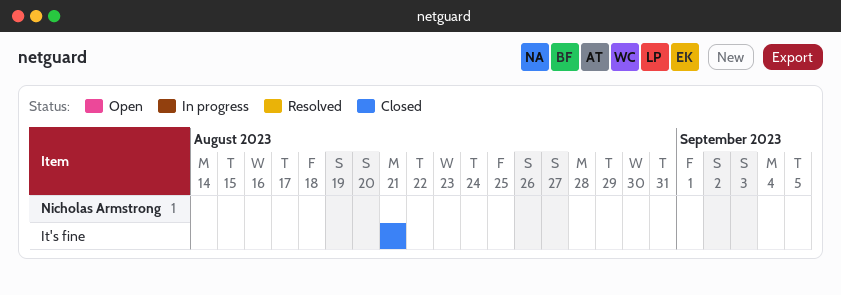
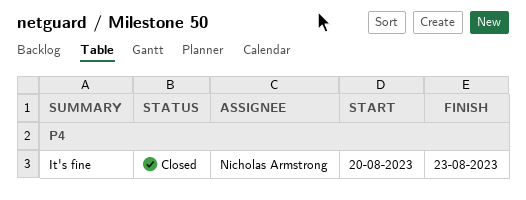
It's fine, start: Aug 21 -> Aug 20
It's fine, due: Aug 21 -> Aug 23

